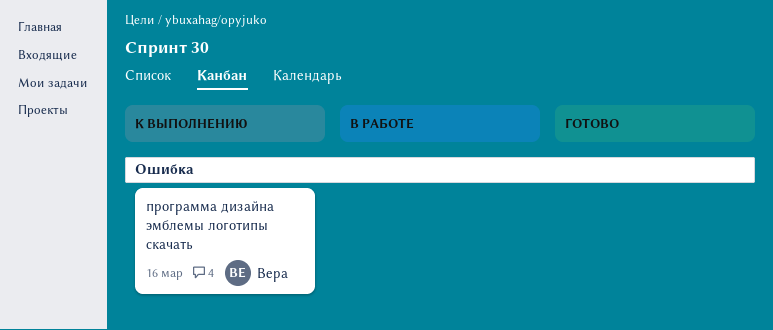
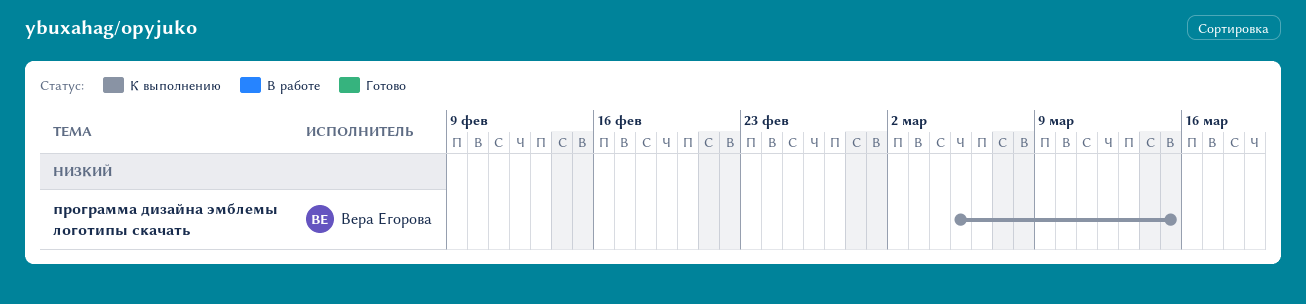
программа дизайна эмблемы логотипы скачать, due: Mar 16 -> Mar 15

